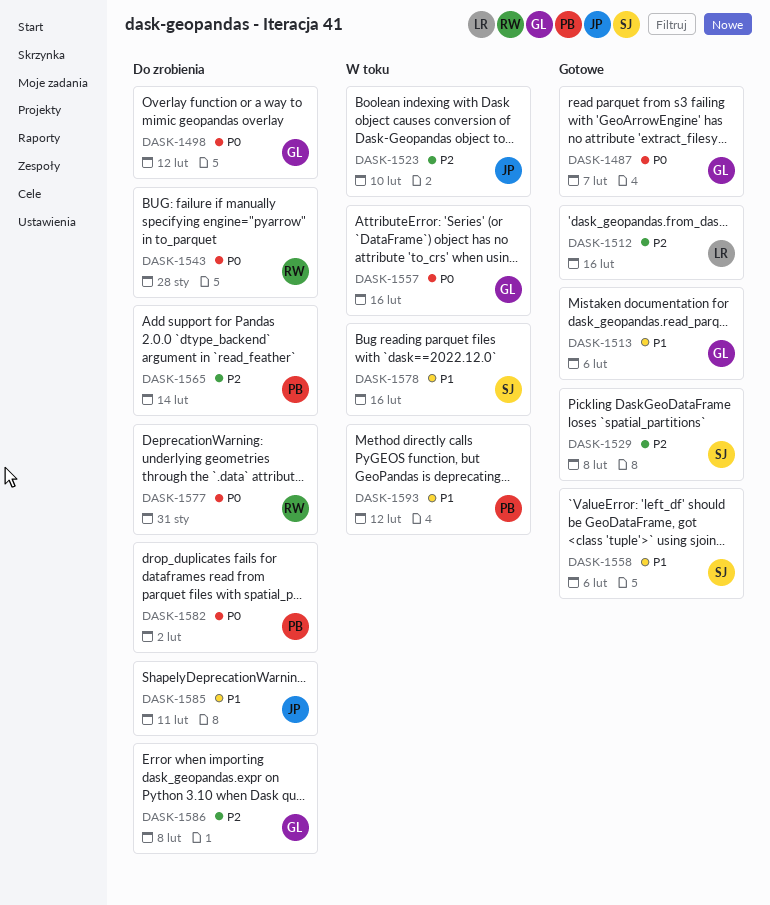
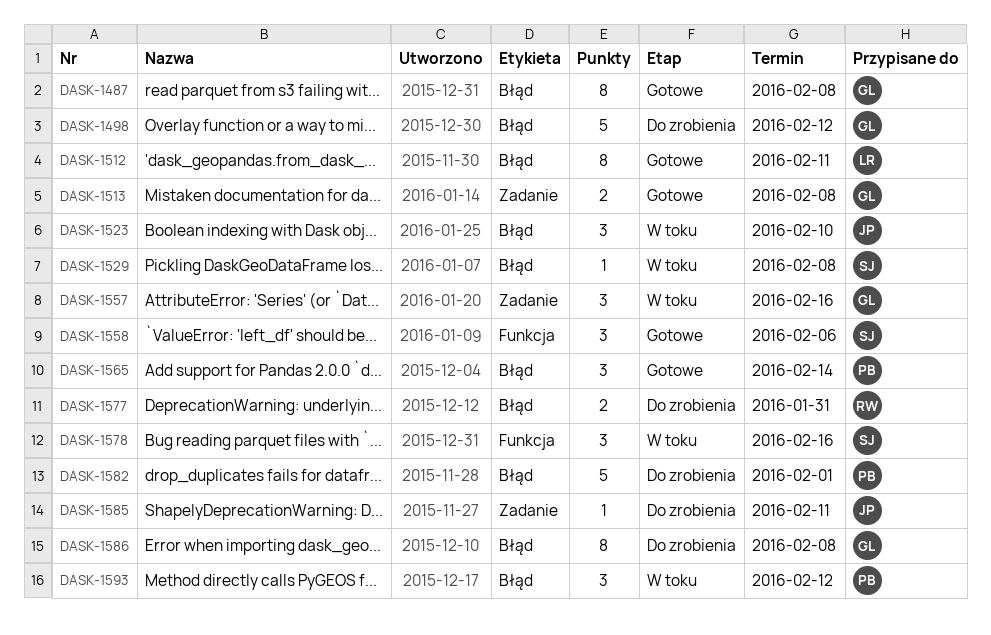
DASK-1487, due: Feb 7 -> Feb 8
DASK-1512, due: Feb 16 -> Feb 11
DASK-1513, due: Feb 6 -> Feb 8
DASK-1529, status: Gotowe -> W toku
DASK-1543: present -> none
DASK-1565, status: Do zrobienia -> Gotowe
DASK-1582, due: Feb 2 -> Feb 1

